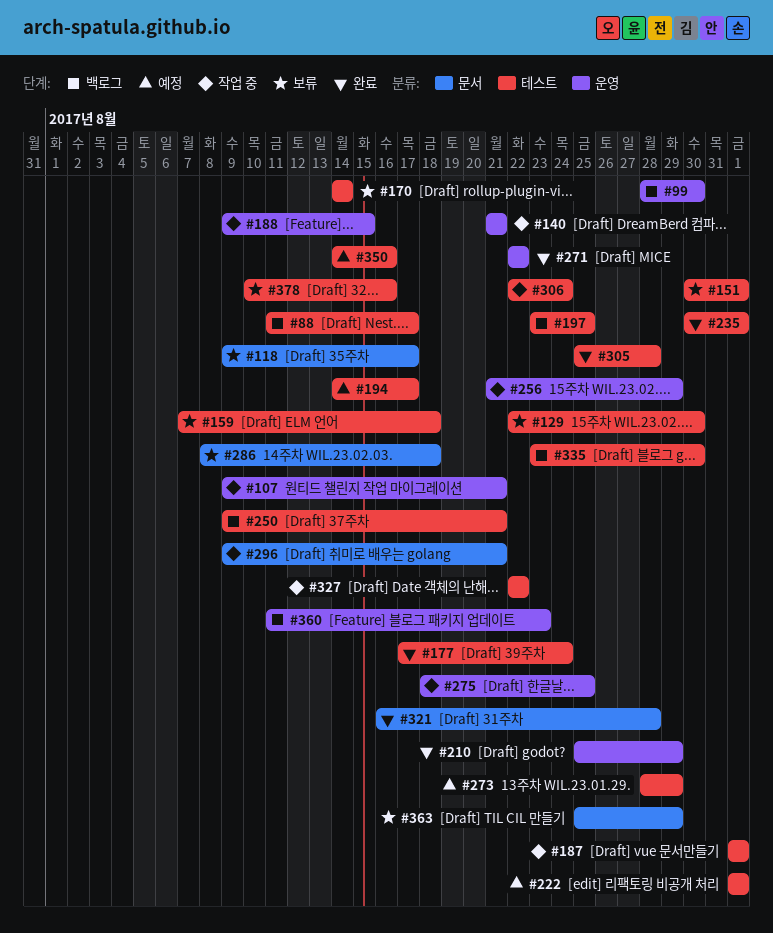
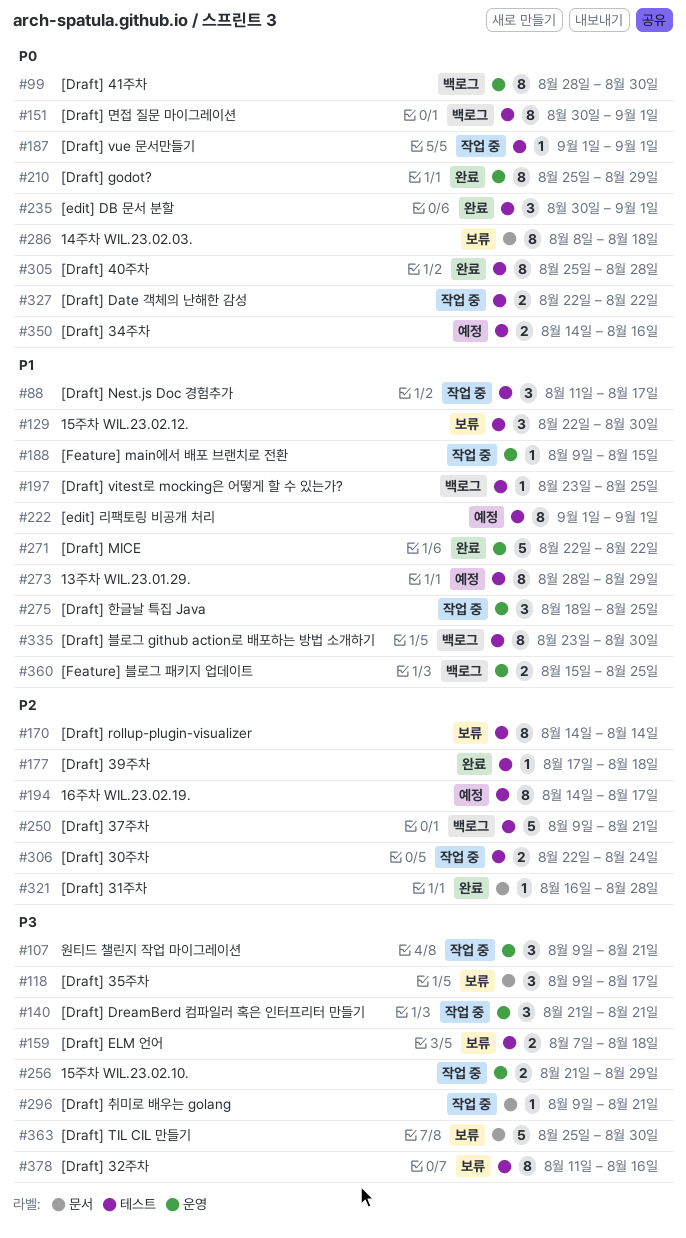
#88, status: 백로그 -> 작업 중
#151, status: 보류 -> 백로그
#177, due: Aug 24 -> Aug 18
#360, start: Aug 11 -> Aug 15
#360, due: Aug 23 -> Aug 25
#363, due: Aug 29 -> Aug 30
#378, start: Aug 10 -> Aug 11

